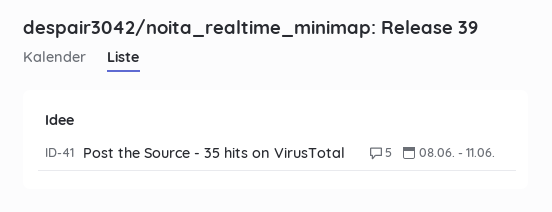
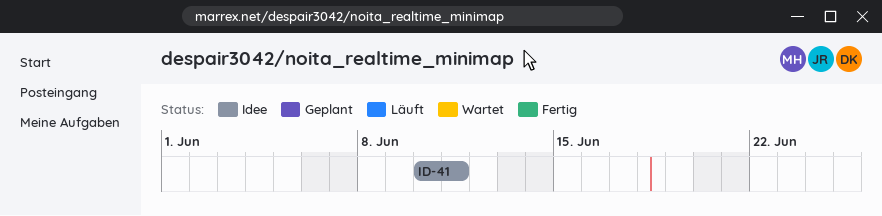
ID-41, start: Jun 8 -> Jun 10

